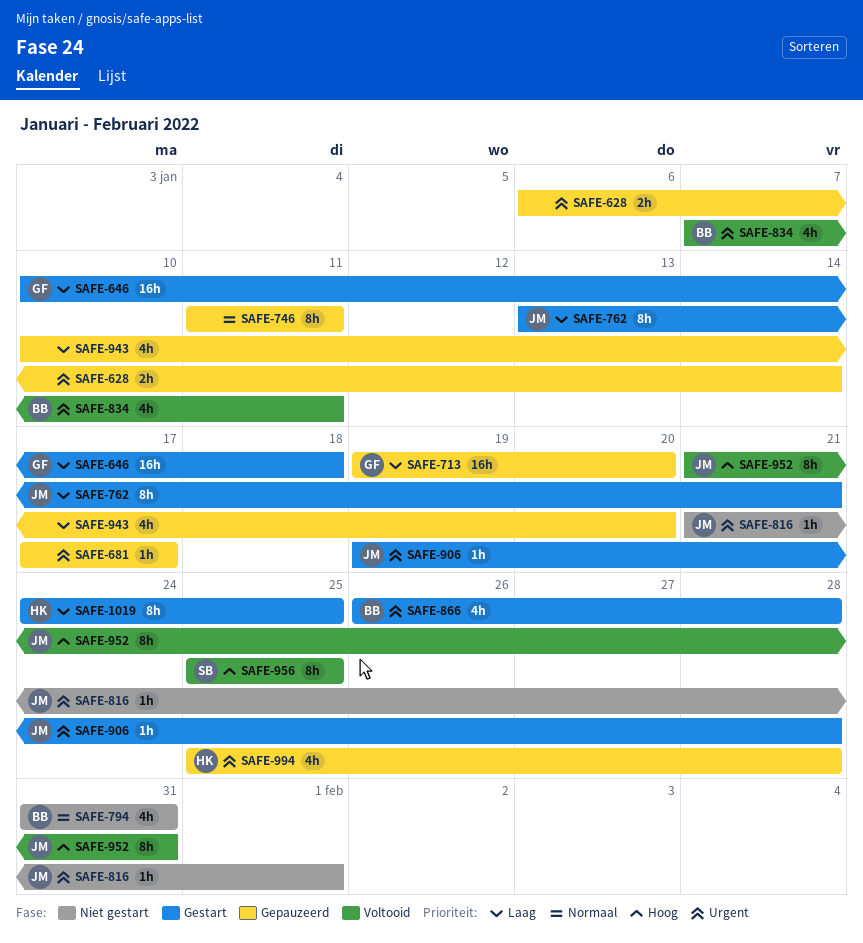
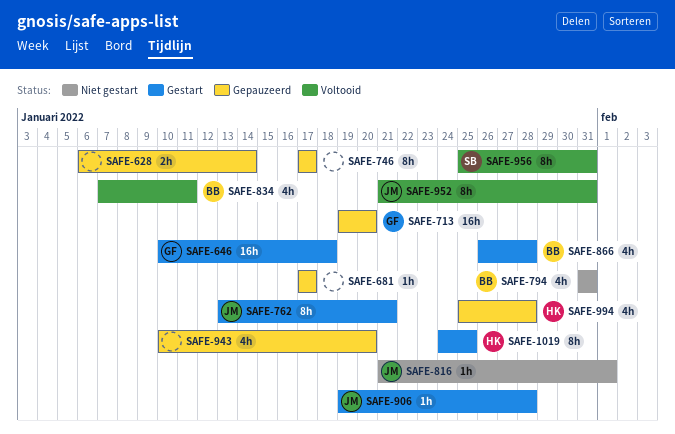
SAFE-746, start: Jan 11 -> Jan 17
SAFE-746, due: Jan 11 -> Jan 17
SAFE-956, due: Jan 25 -> Jan 31

